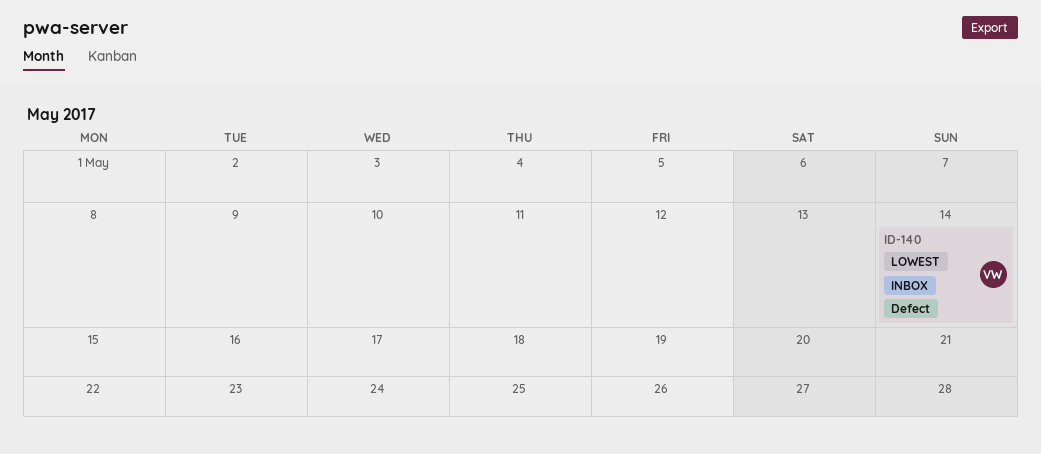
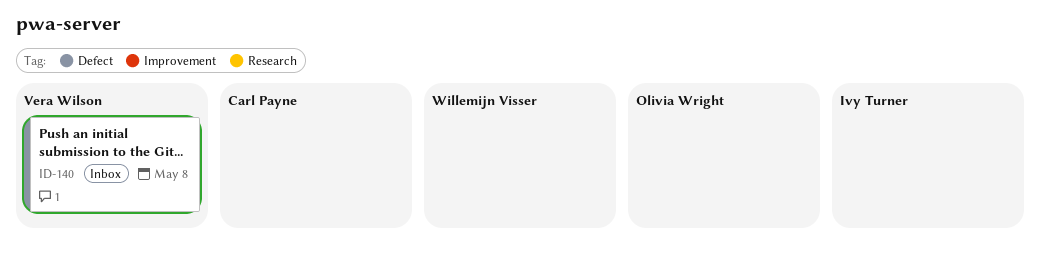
ID-140, due: May 14 -> May 8

